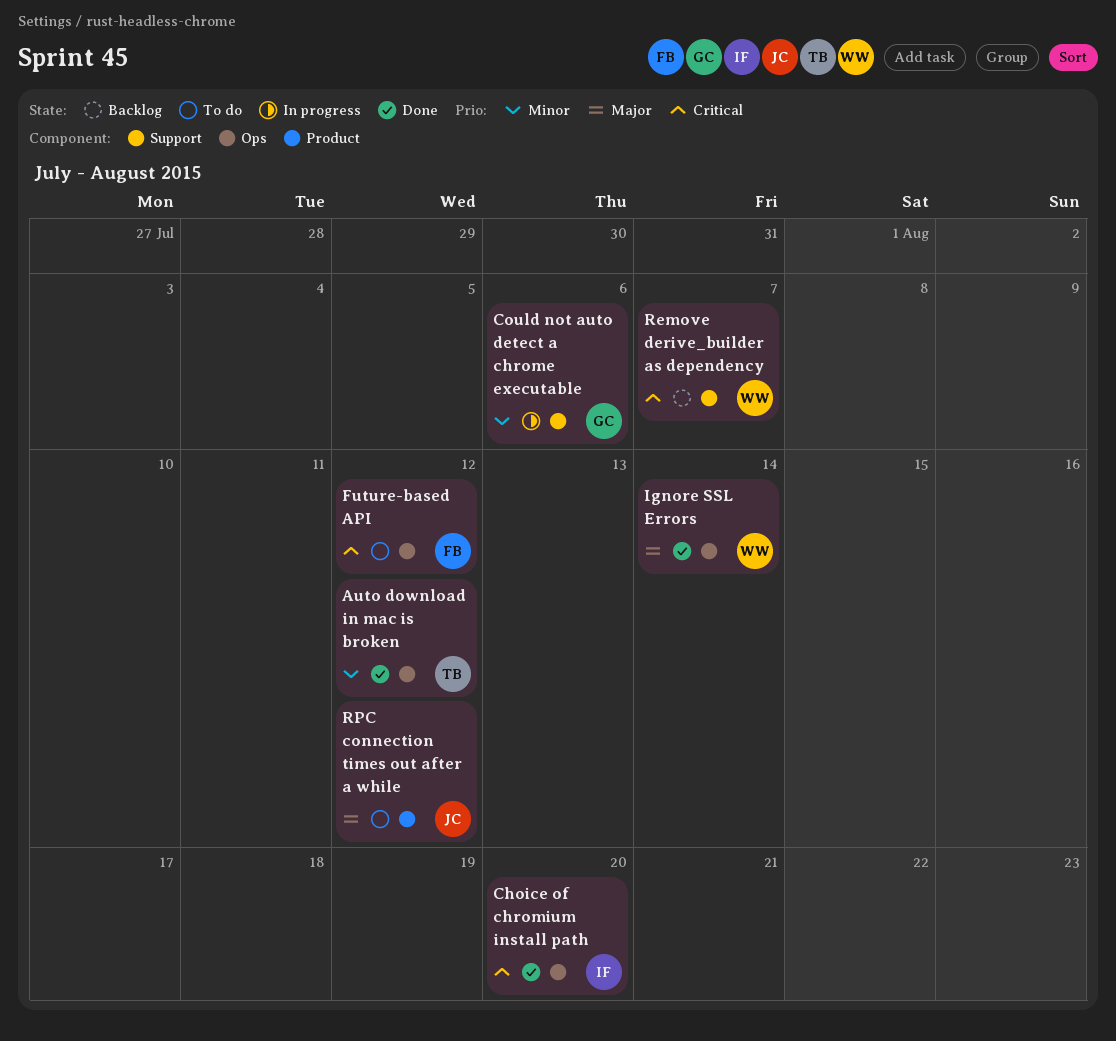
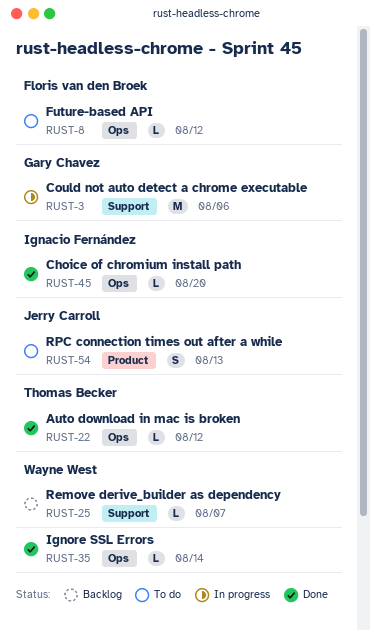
RPC connection times out after a while, due: Aug 12 -> Aug 13

